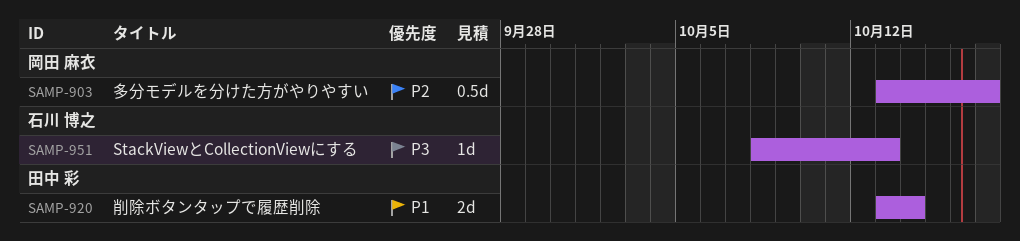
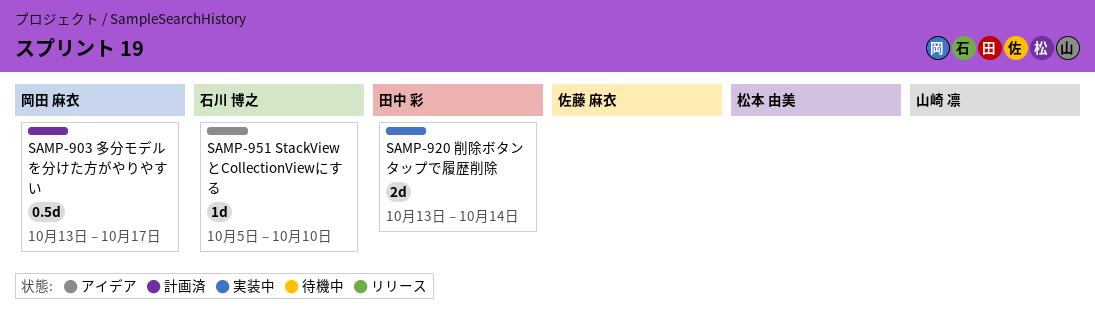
SAMP-951, start: Oct 8 -> Oct 5
SAMP-951, due: Oct 13 -> Oct 10

